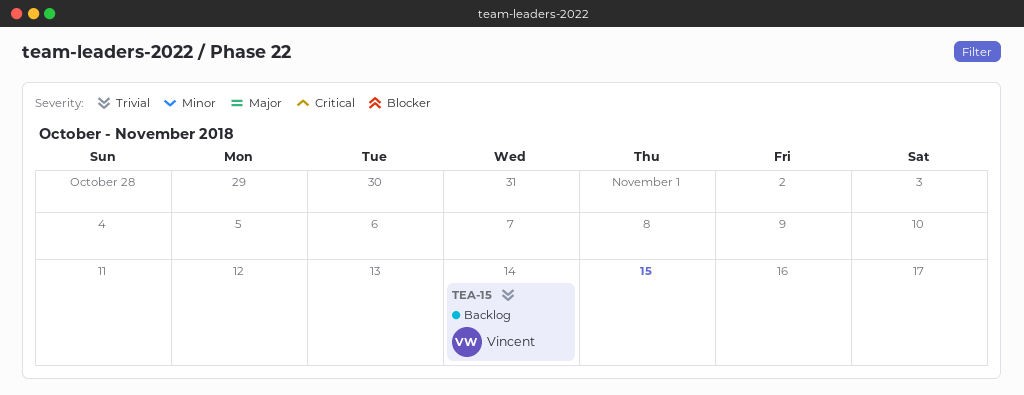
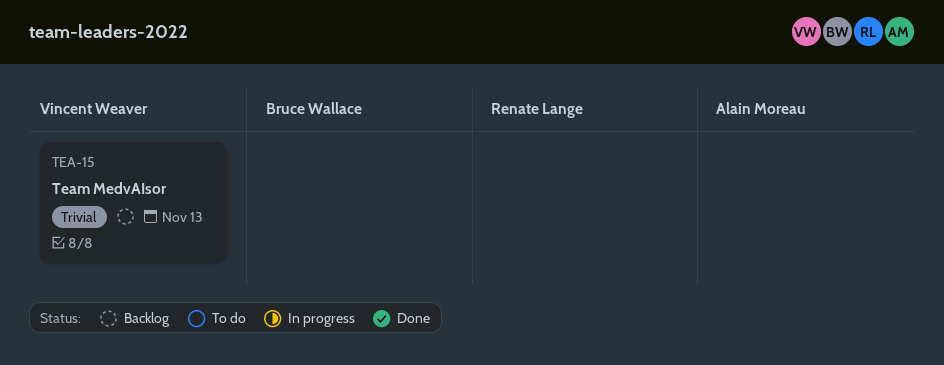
TEA-15, due: Nov 14 -> Nov 13

